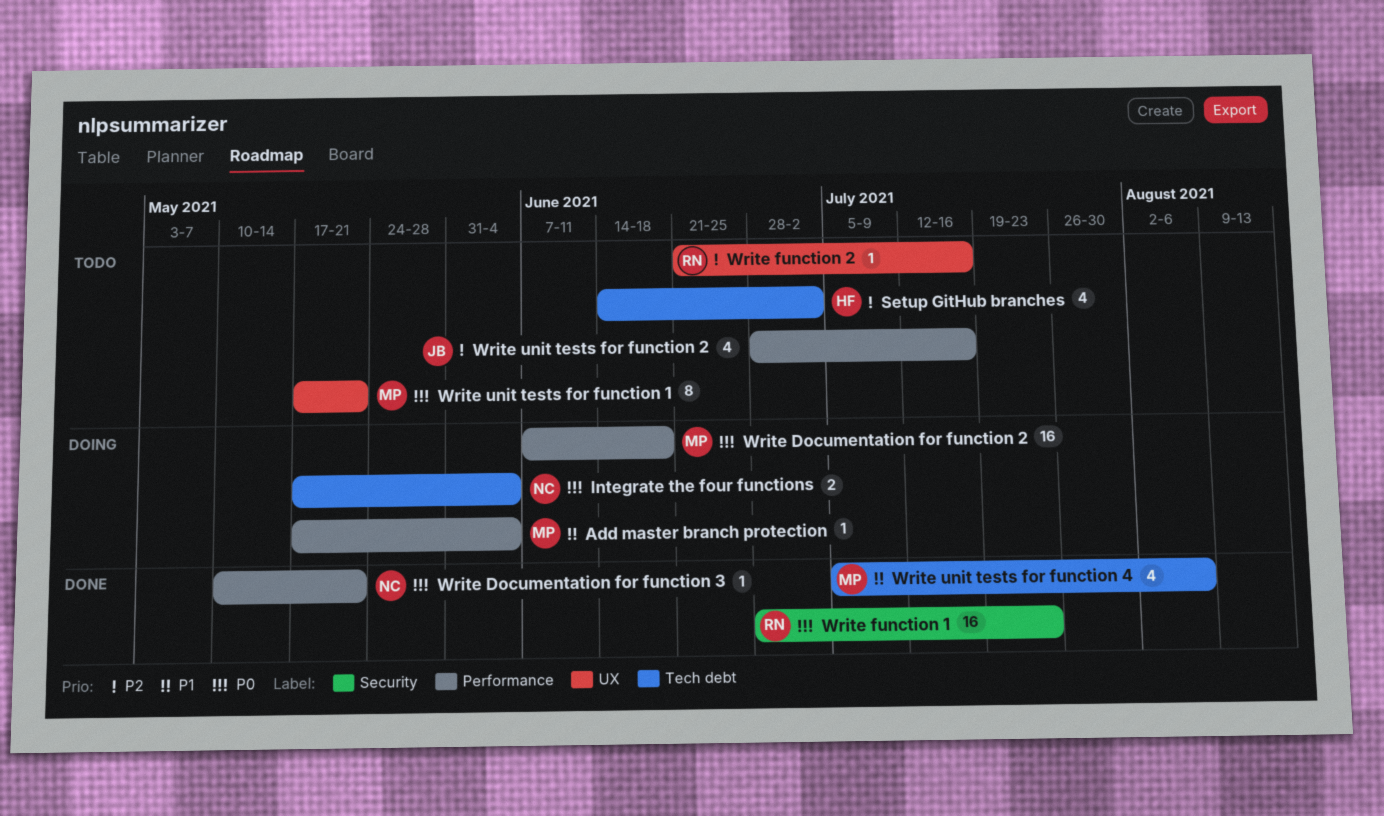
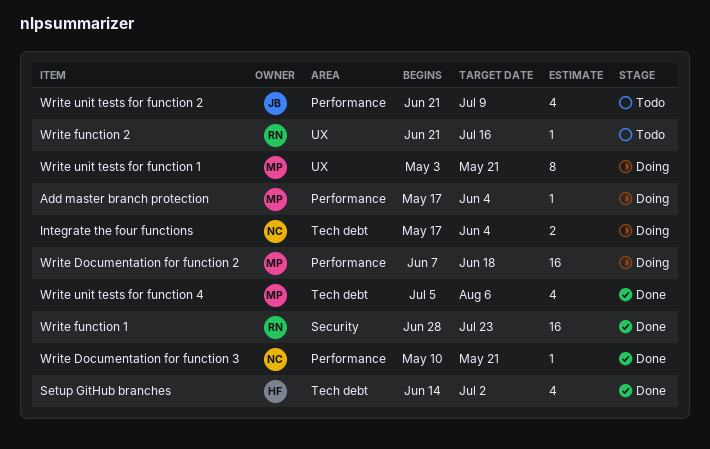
Setup GitHub branches, status: Todo -> Done
Write unit tests for function 1, status: Todo -> Doing
Write unit tests for function 1, start: May 17 -> May 3
Write unit tests for function 2, start: Jun 28 -> Jun 21
Write unit tests for function 2, due: Jul 16 -> Jul 9

